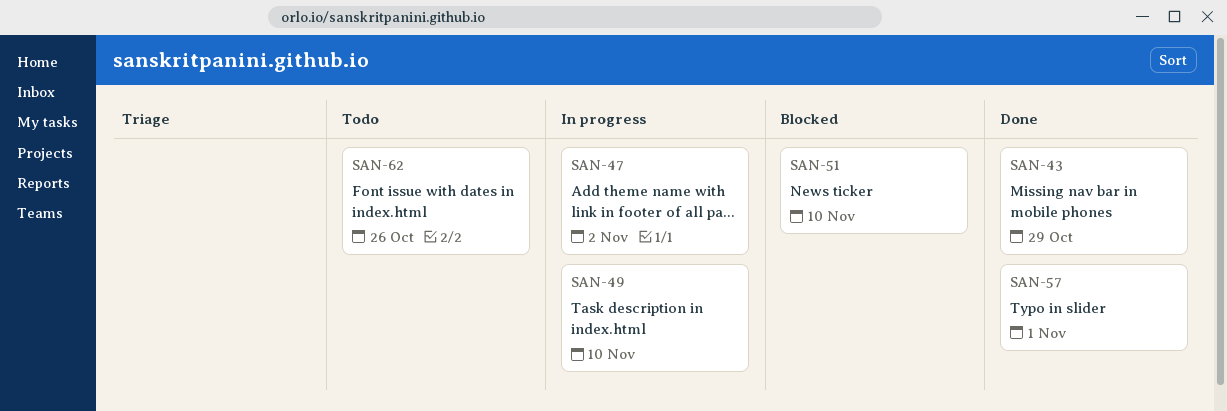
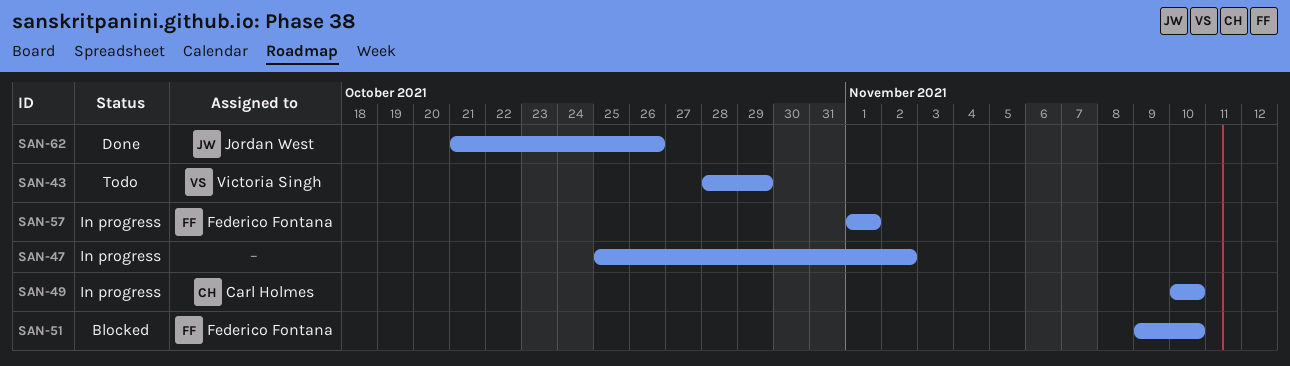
SAN-43, status: Done -> Todo
SAN-57, status: Done -> In progress
SAN-62, status: Todo -> Done

